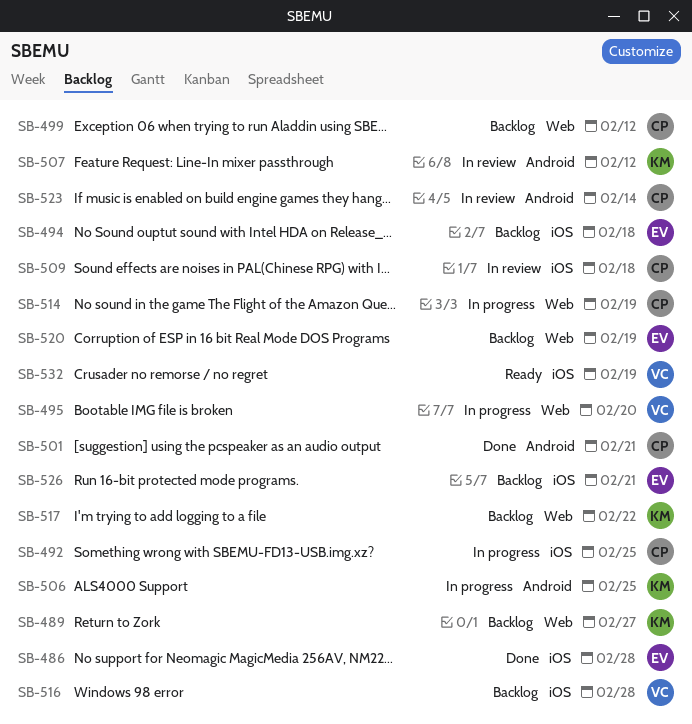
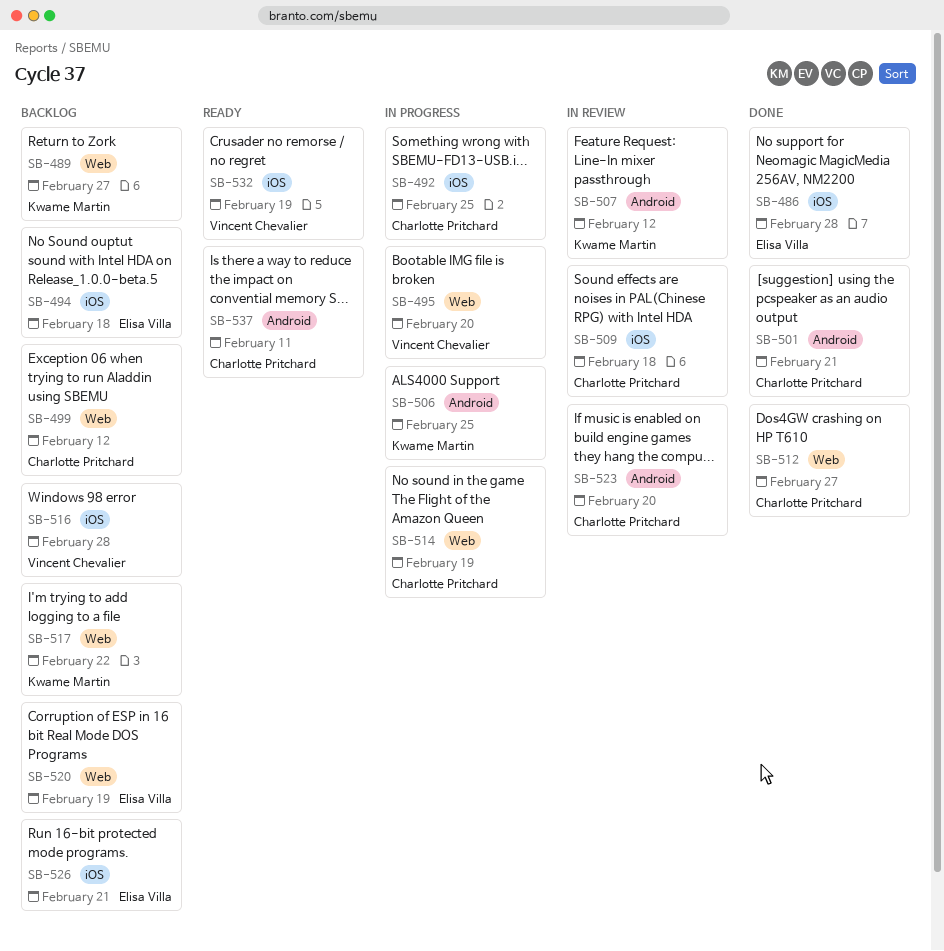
SB-512: none -> present
SB-523, due: Feb 14 -> Feb 20
SB-537: none -> present

